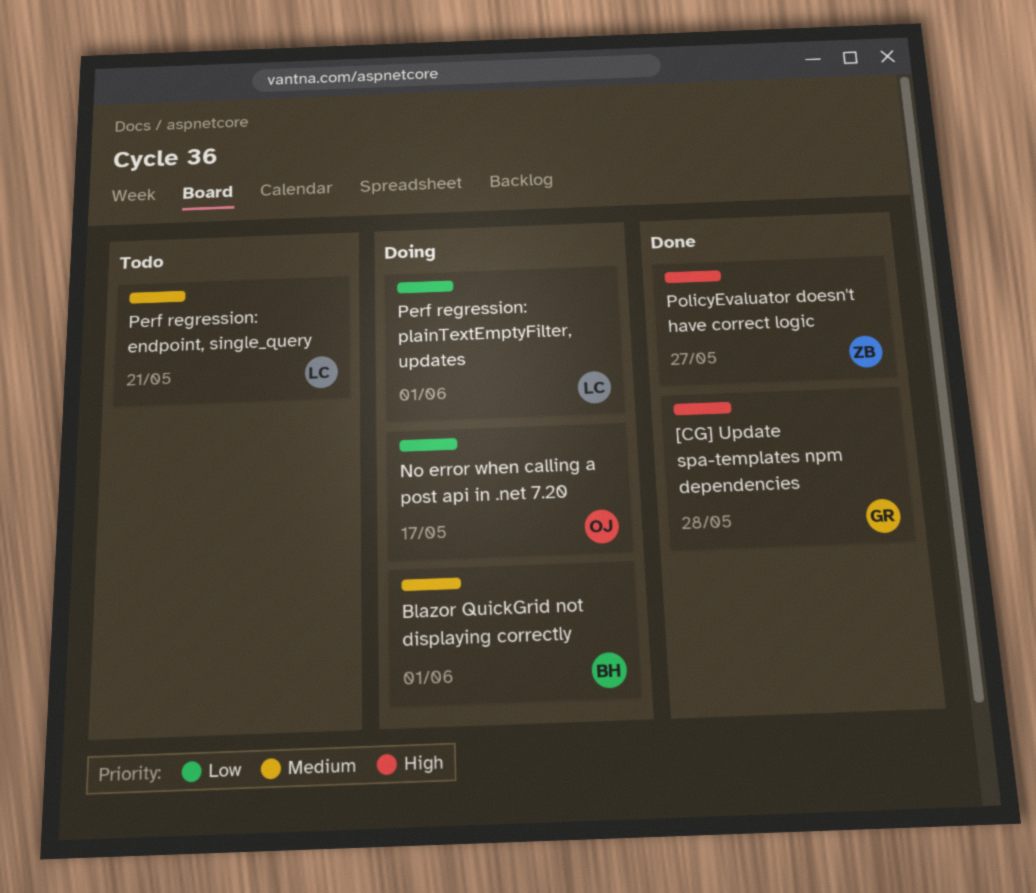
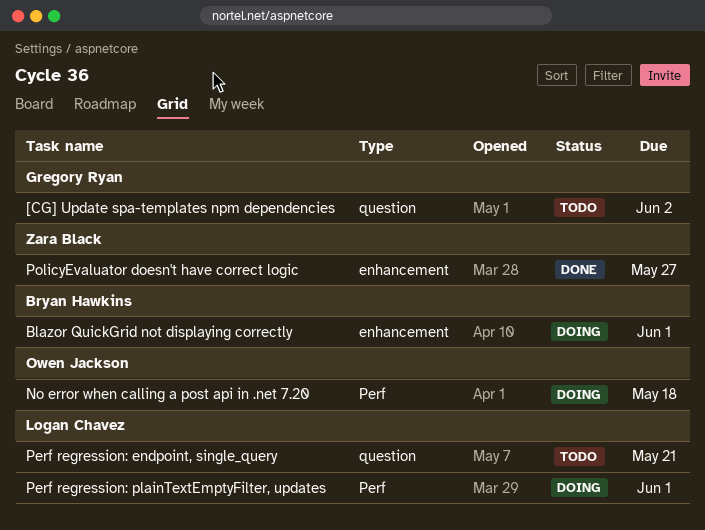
[CG] Update spa-templates npm dependencies, status: Done -> Todo
[CG] Update spa-templates npm dependencies, due: May 28 -> Jun 2
No error when calling a post api in .net 7.20, due: May 17 -> May 18

